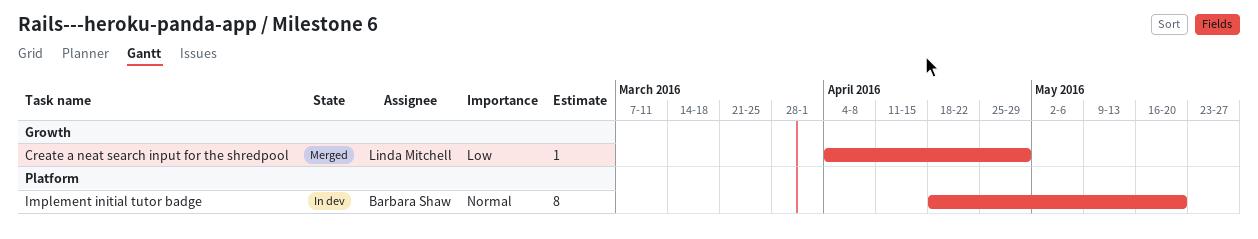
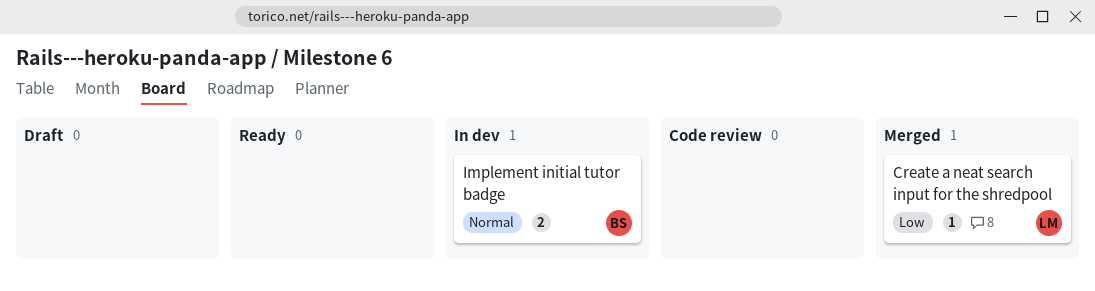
Implement initial tutor badge, estimate: 8 -> 2

